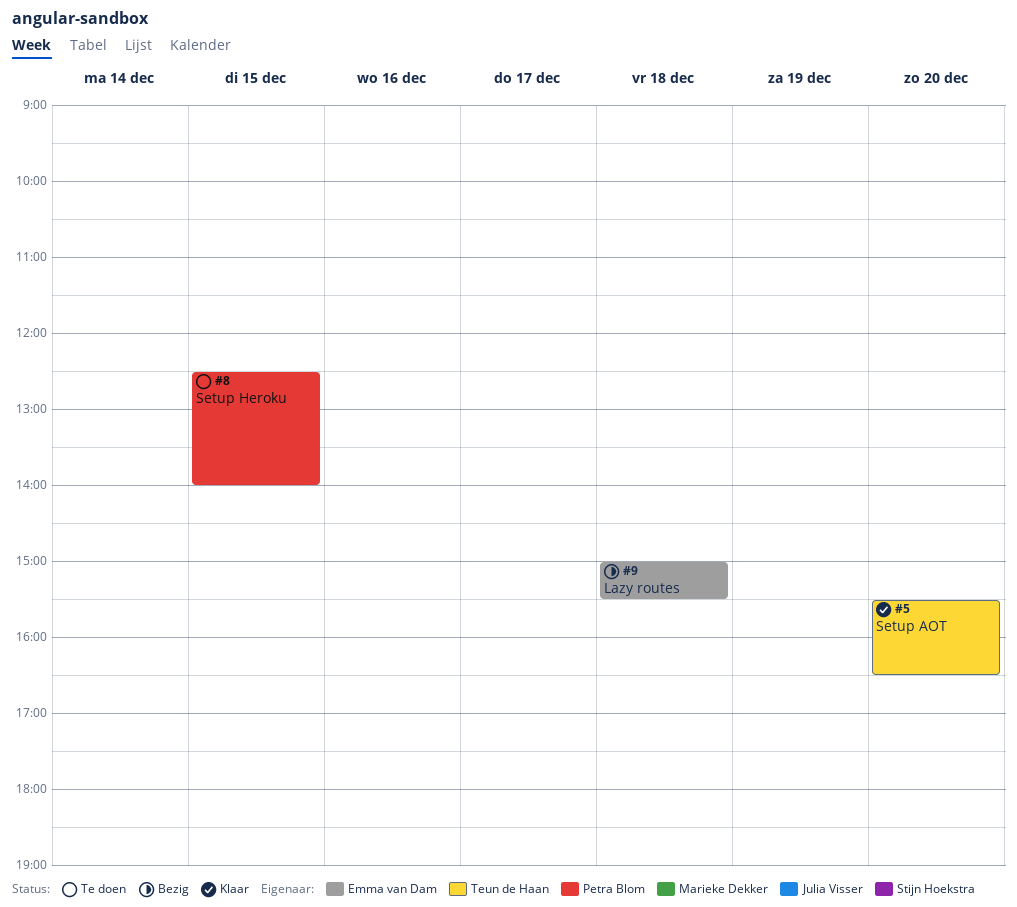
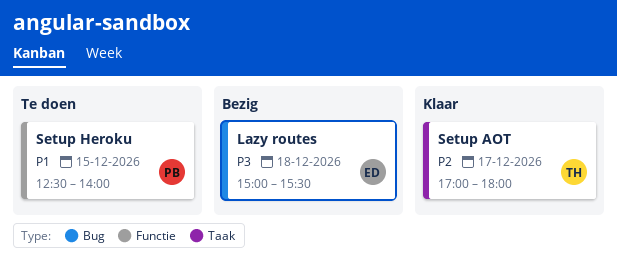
Setup AOT, day: Dec 20 -> Dec 17
Setup AOT, begins: 15:30 -> 17:00
Setup AOT, ends: 16:30 -> 18:00

